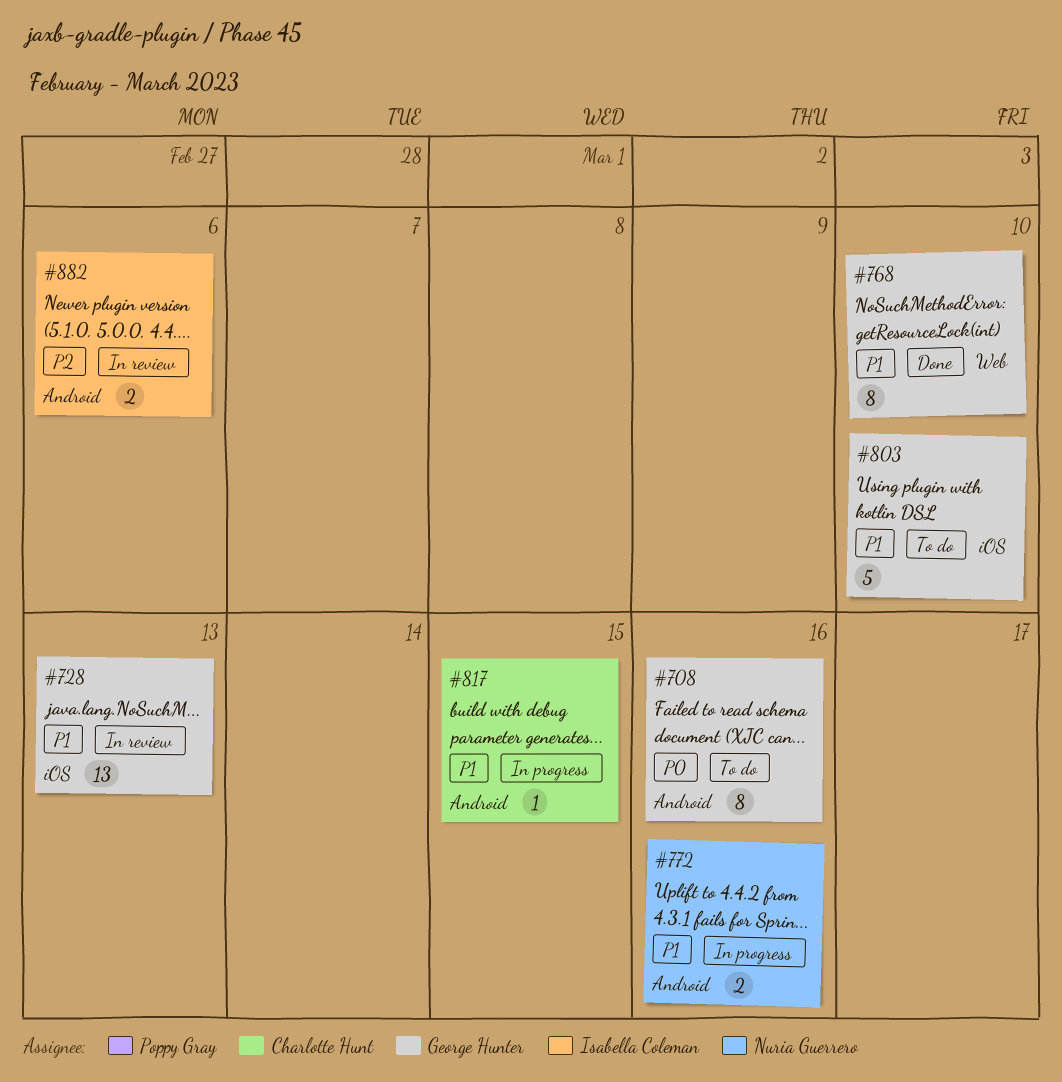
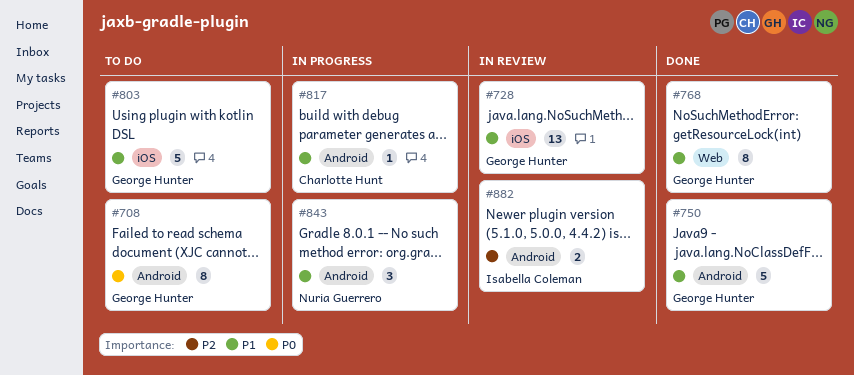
#750: none -> present
#772: present -> none
#843: none -> present

